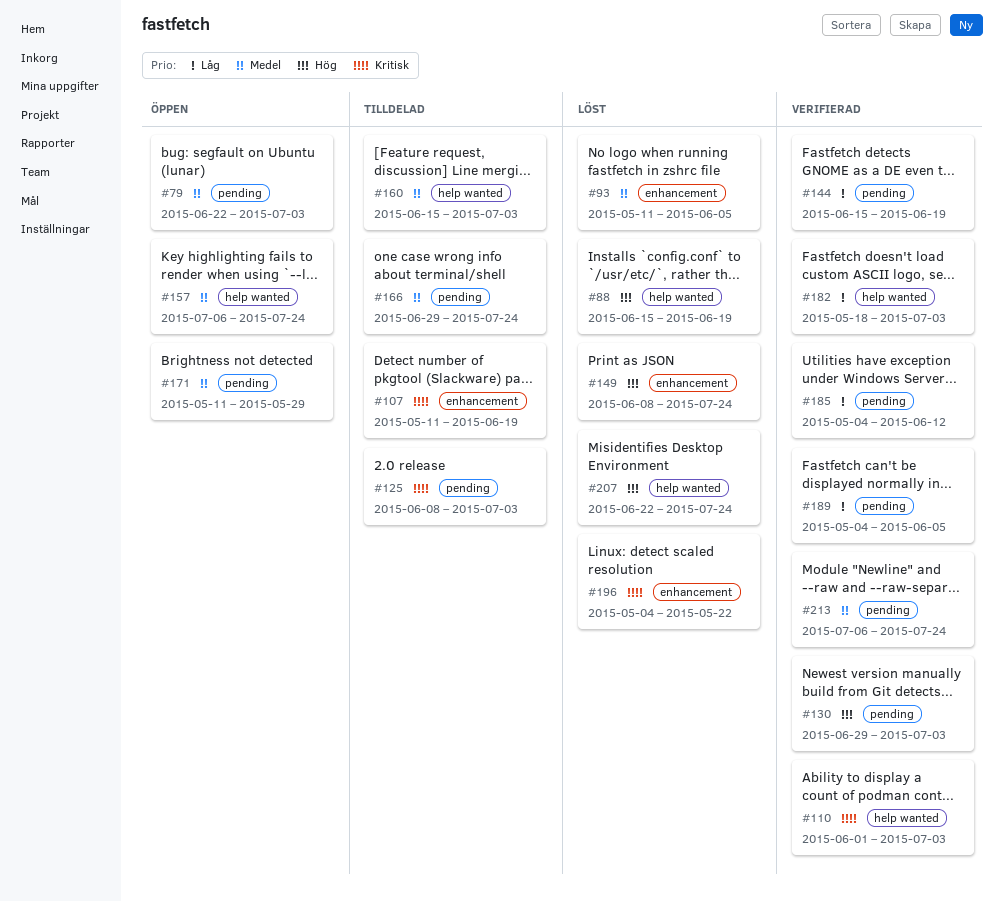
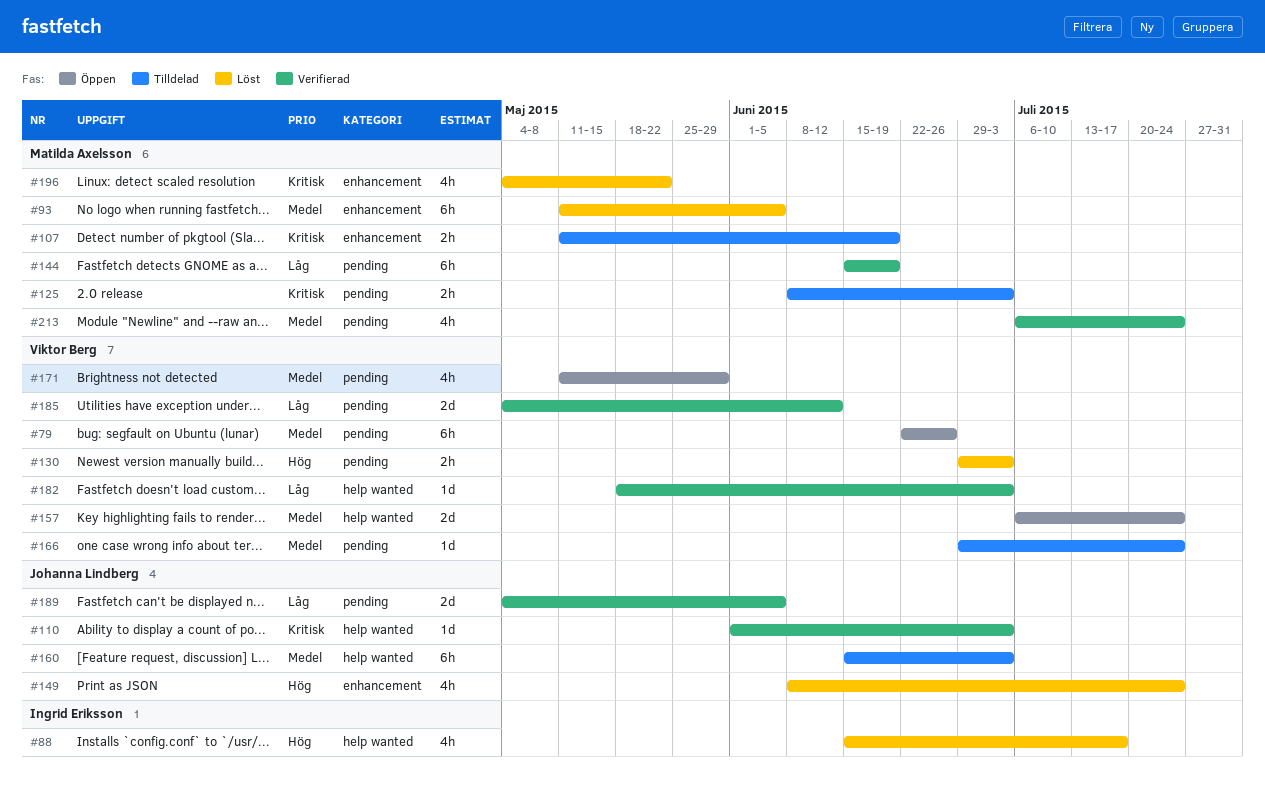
#79, due: Jul 3 -> Jun 26
#88, due: Jun 19 -> Jul 17
#130, status: Verifierad -> Löst
#207: present -> none

